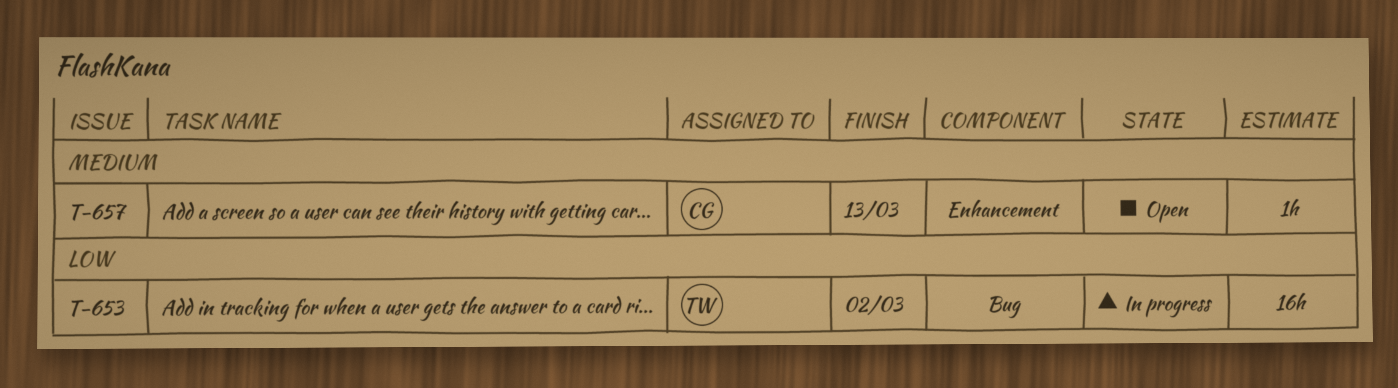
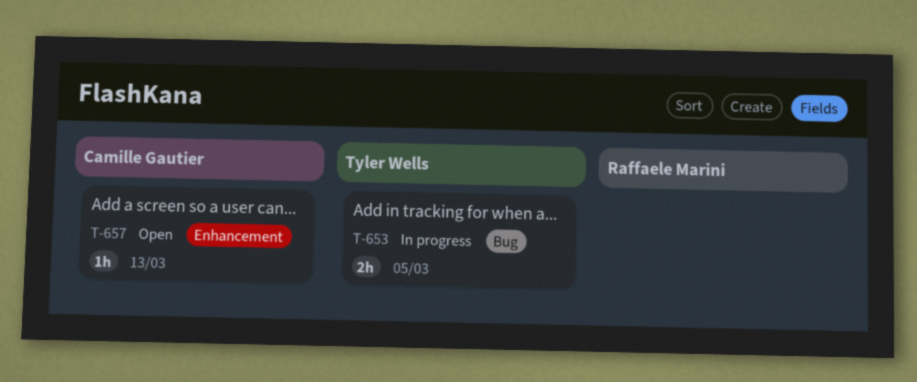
T-653, estimate: 16h -> 2h
T-653, due: Mar 2 -> Mar 5

